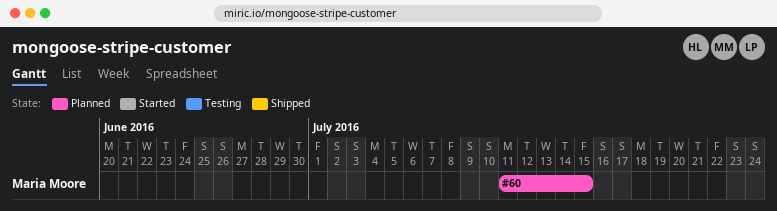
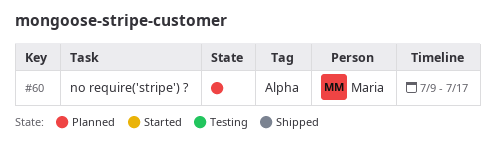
#60, start: Jul 11 -> Jul 9
#60, due: Jul 15 -> Jul 17

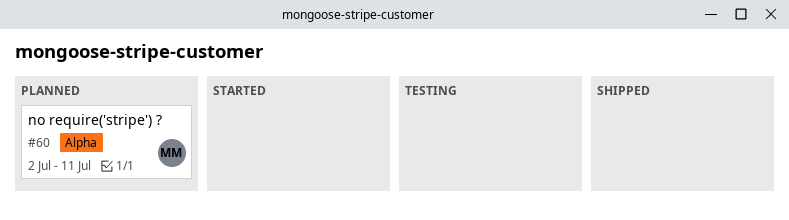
#60, start: Jul 9 -> Jul 2
#60, due: Jul 17 -> Jul 11

